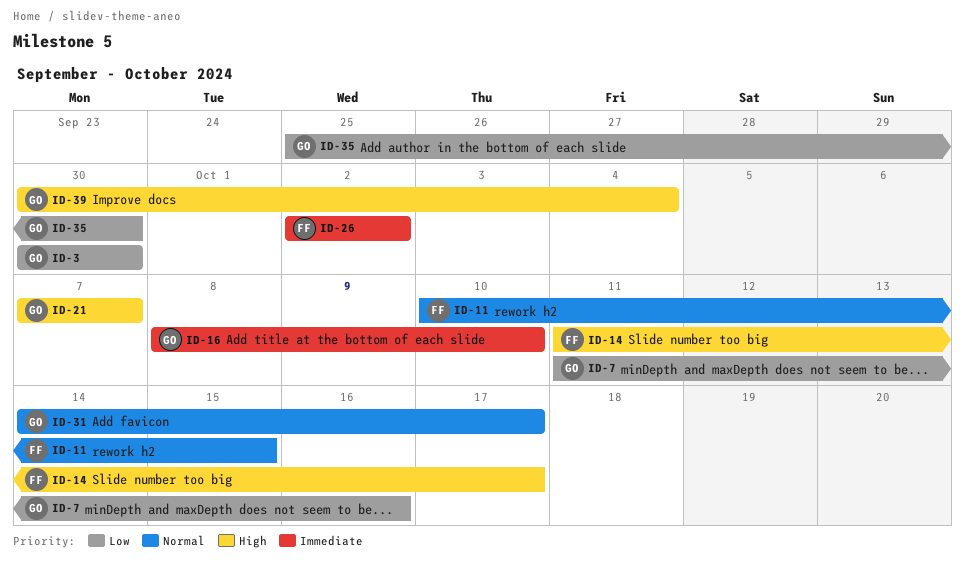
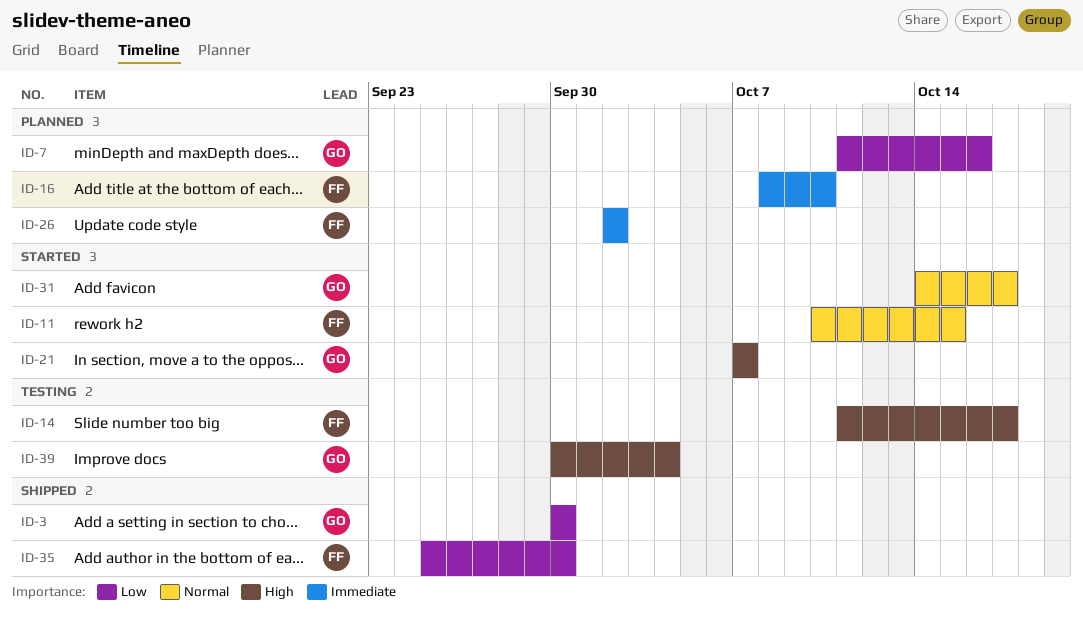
ID-16, owner: GO -> FF
ID-35, owner: GO -> FF

